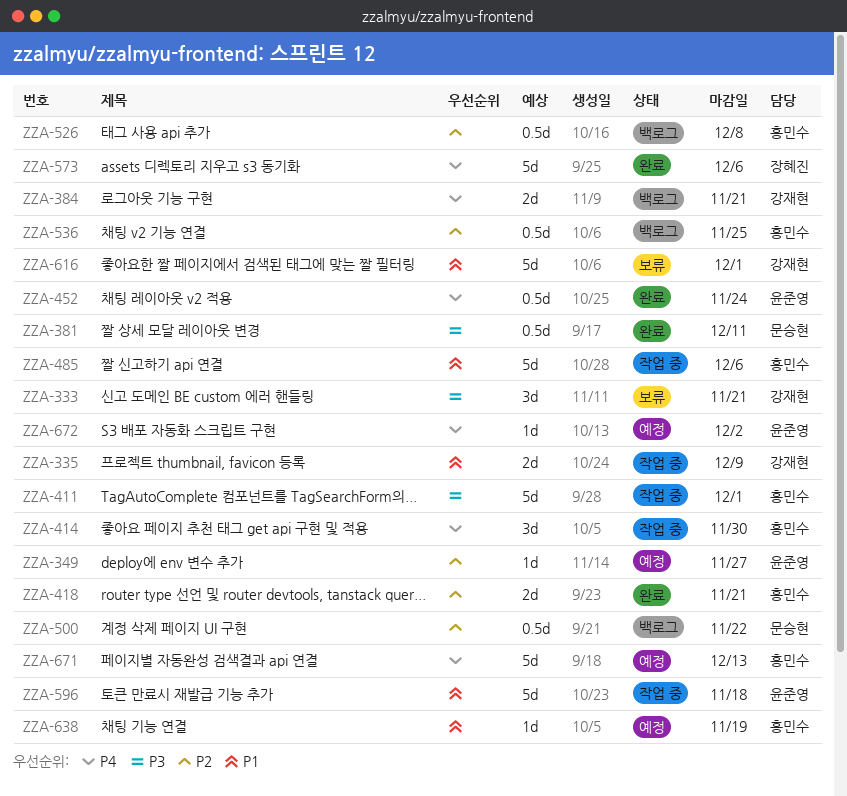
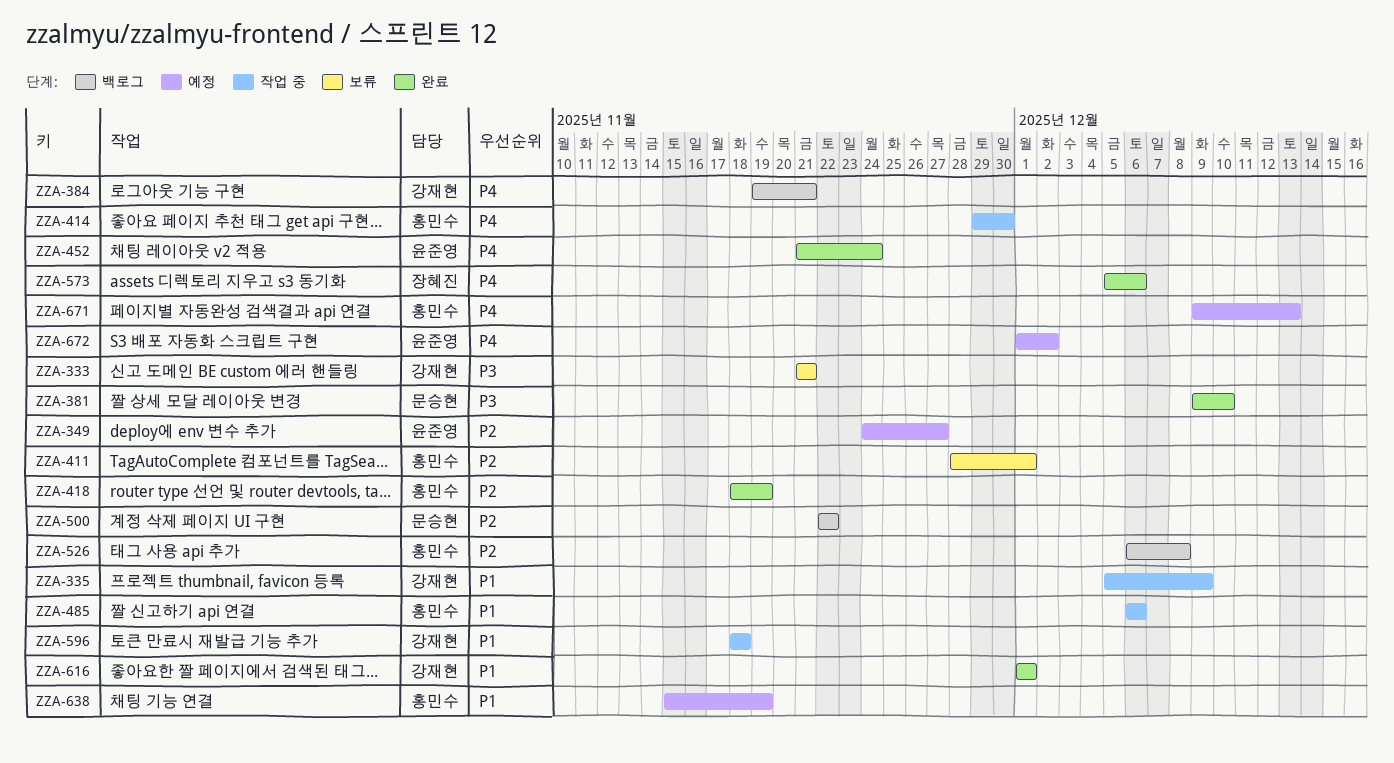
ZZA-381, due: Dec 11 -> Dec 10
ZZA-411, status: 작업 중 -> 보류
ZZA-411, priority: P3 -> P2
ZZA-418, due: Nov 21 -> Nov 19
ZZA-536: present -> none
ZZA-596, owner: 윤준영 -> 강재현
ZZA-616, status: 보류 -> 완료

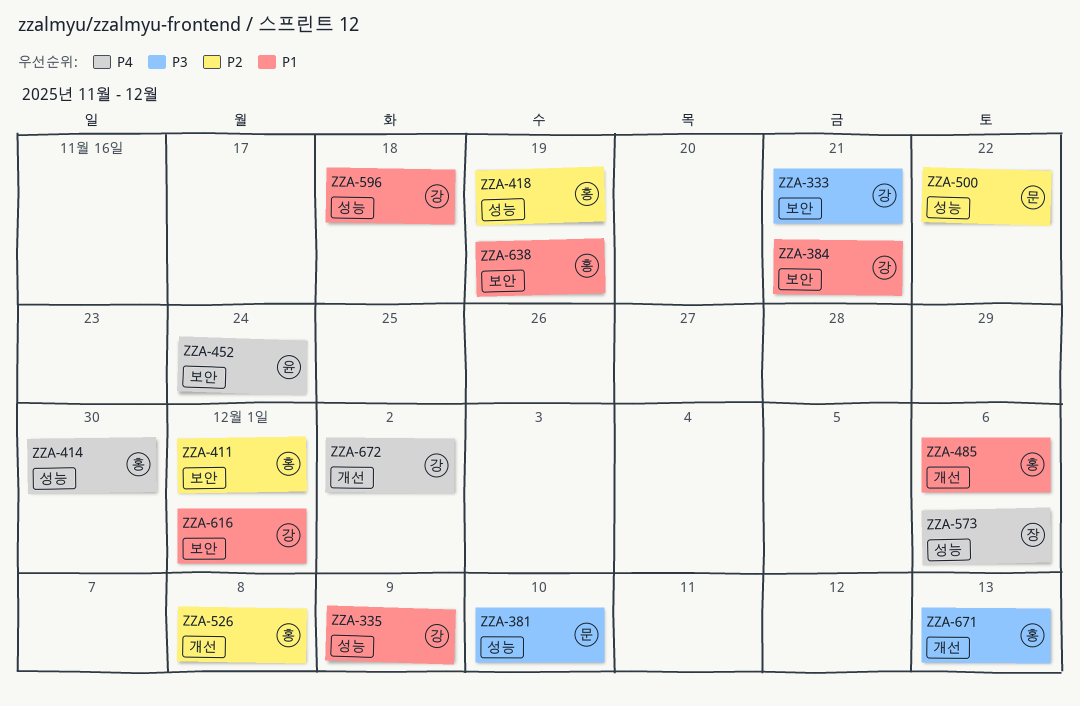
ZZA-349: present -> none
ZZA-384, priority: P4 -> P1
ZZA-671, priority: P4 -> P3
ZZA-672, owner: 윤준영 -> 강재현

